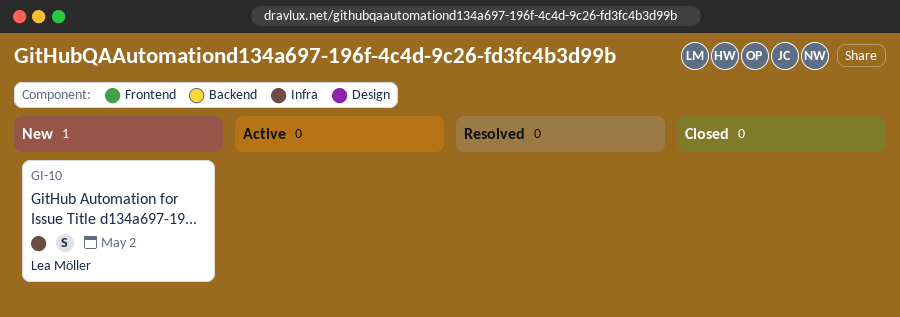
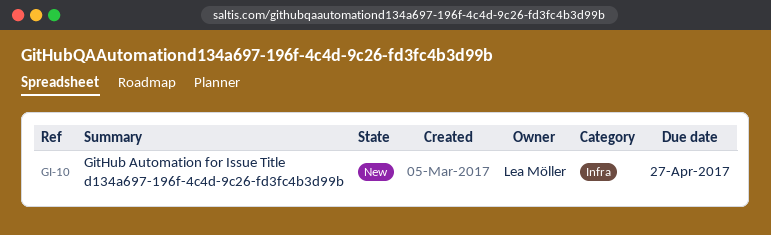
GI-10, due: May 2 -> Apr 27

